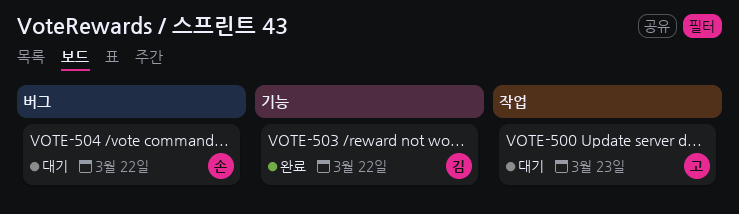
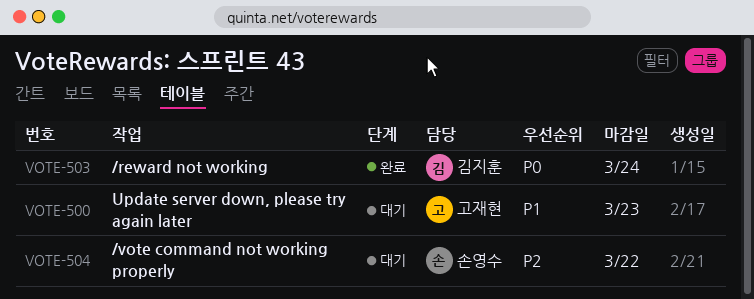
VOTE-503, due: Mar 22 -> Mar 24

